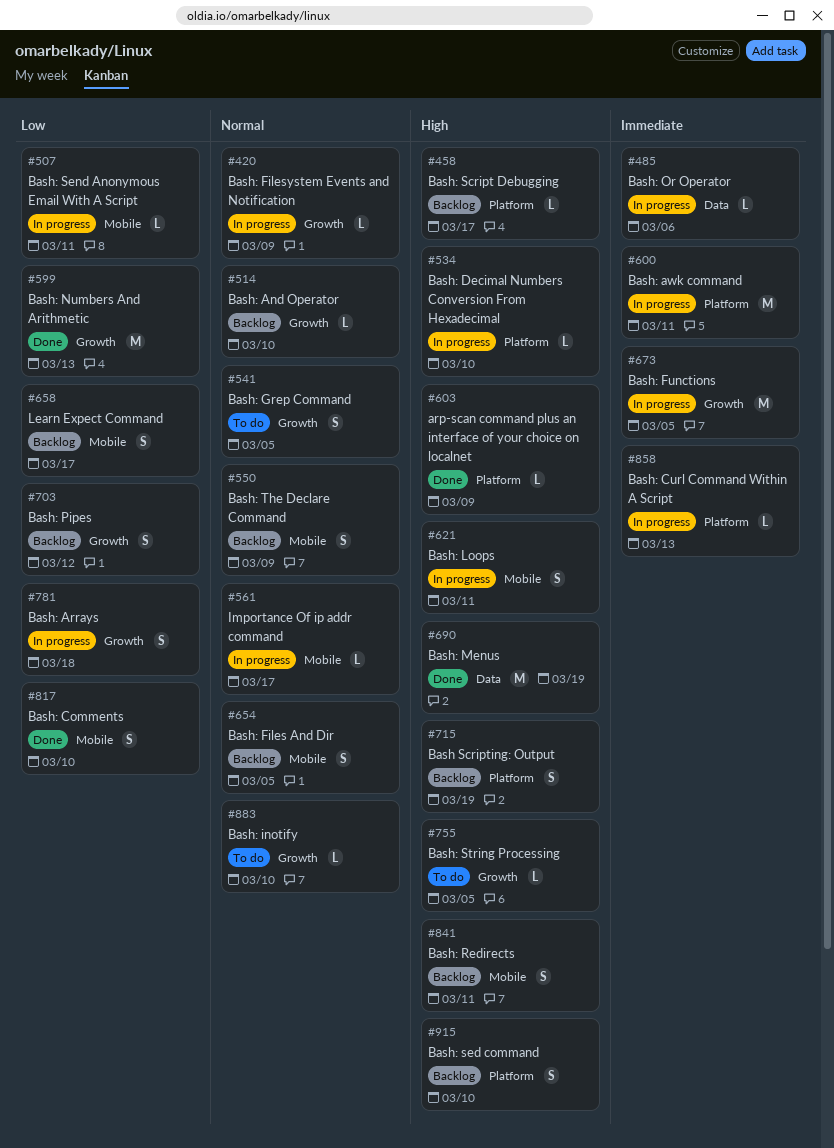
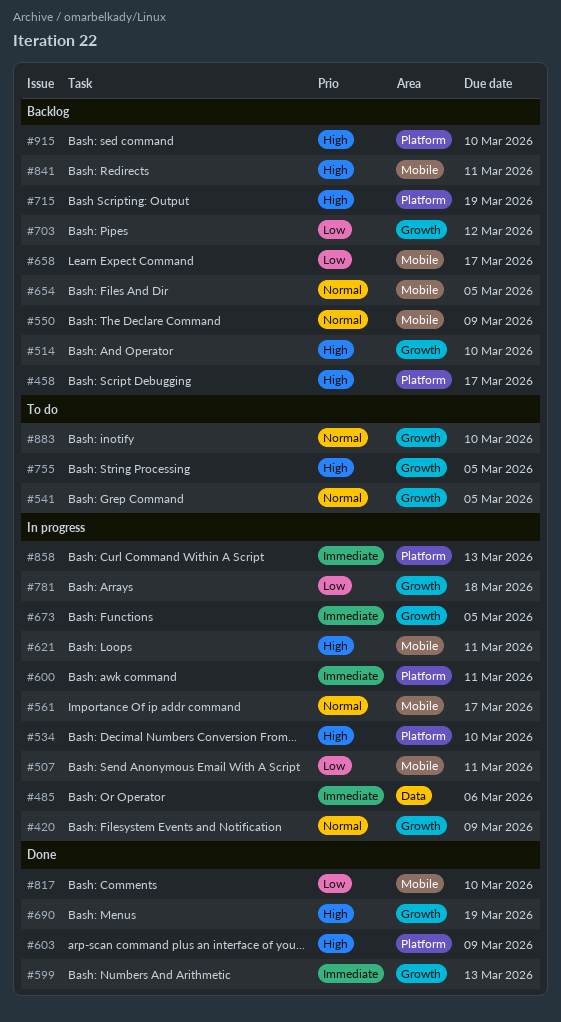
#514, priority: Normal -> High
#599, priority: Low -> Immediate
#690, label: Data -> Growth

